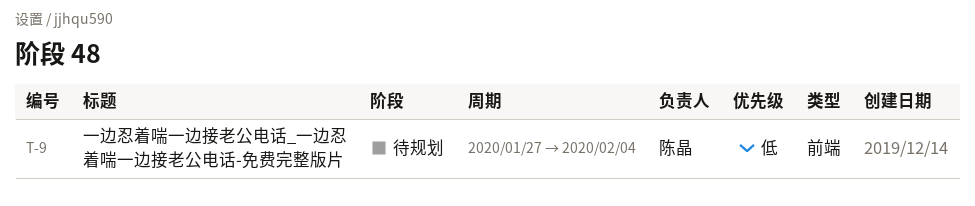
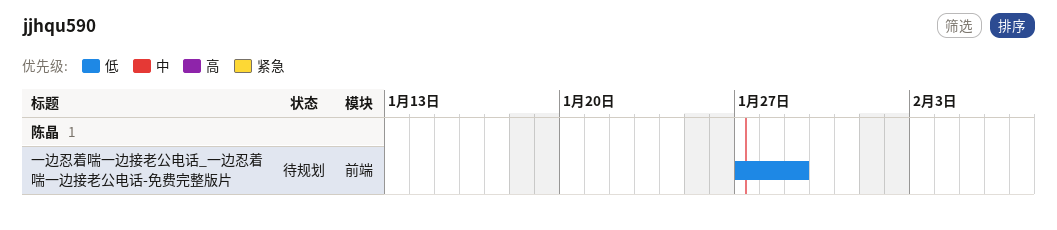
一边忍着喘一边接老公电话_一边忍着喘一边接老公电话-免费完整版片, due: Feb 4 -> Jan 29

